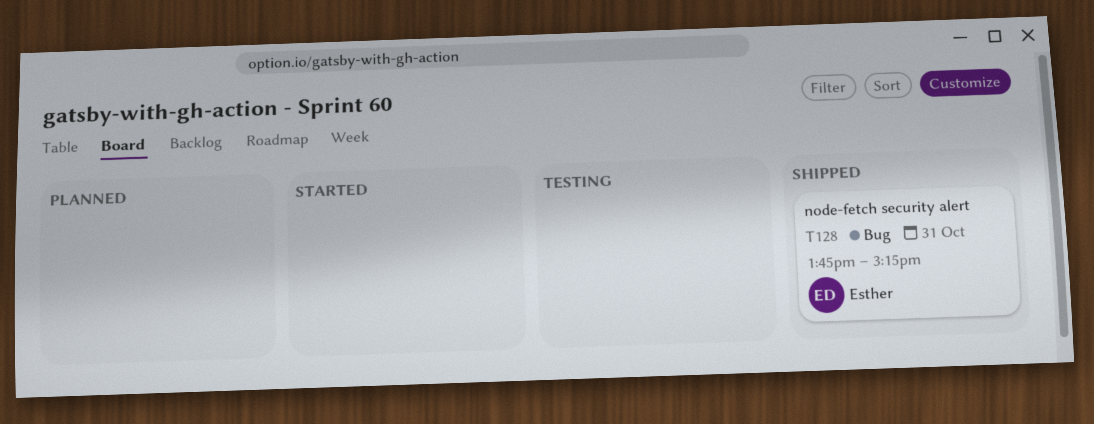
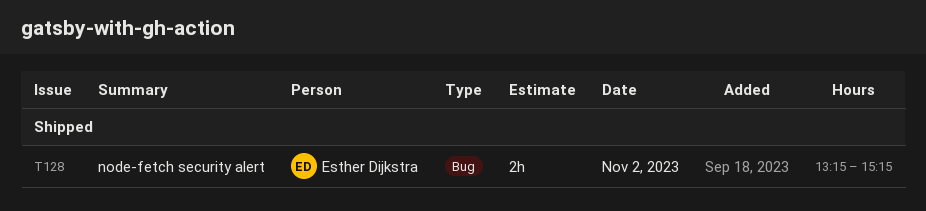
T128, day: Oct 31 -> Nov 2
T128, begins: 13:45 -> 13:15

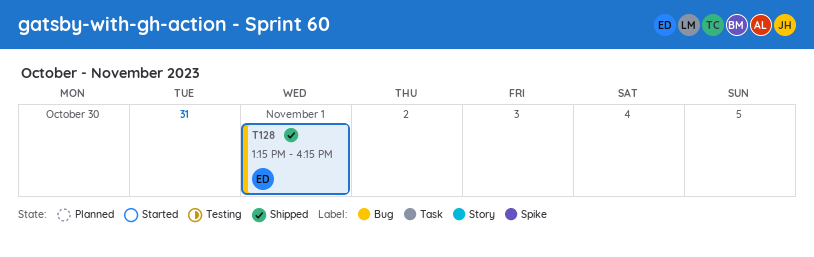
T128, day: Nov 2 -> Nov 1
T128, ends: 15:15 -> 16:15

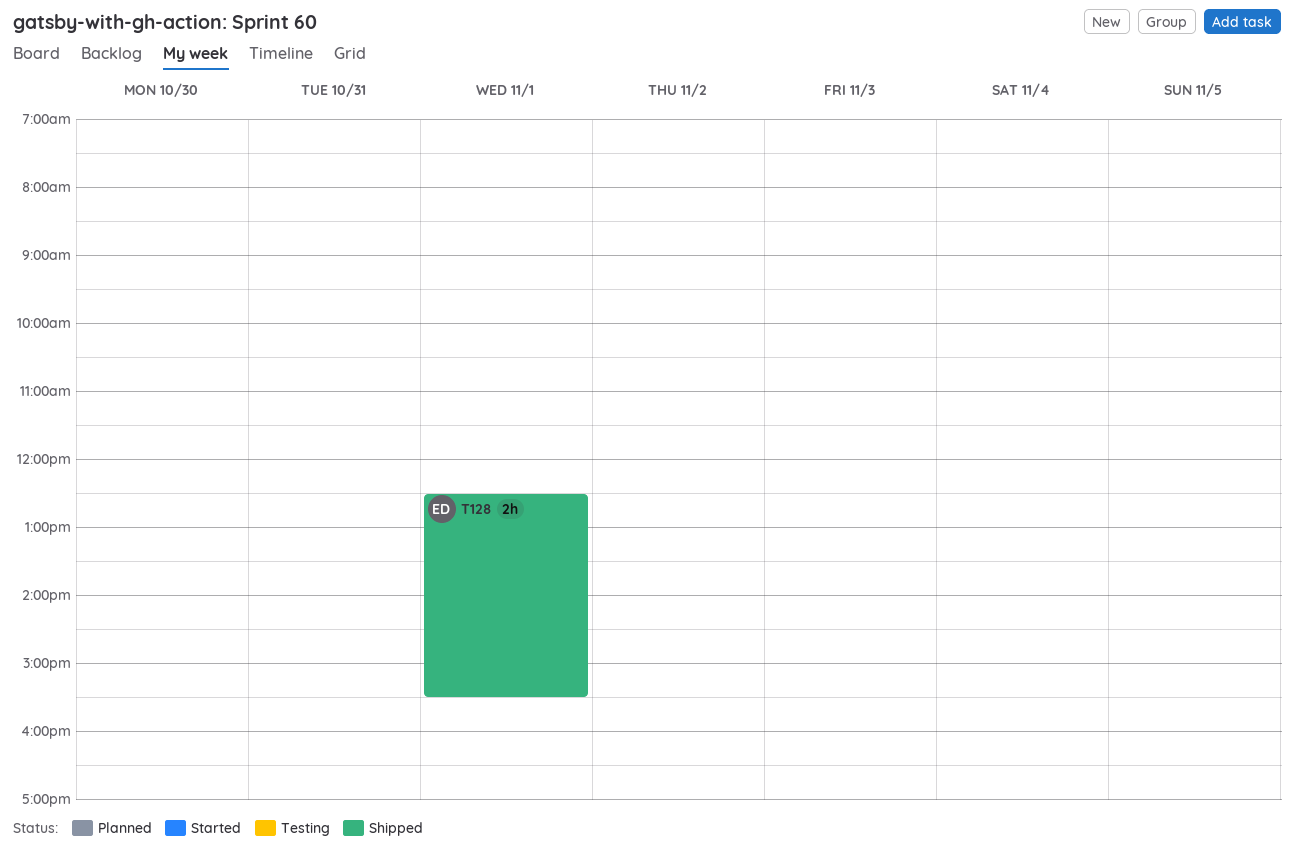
T128, begins: 13:15 -> 12:30
T128, ends: 16:15 -> 15:30

